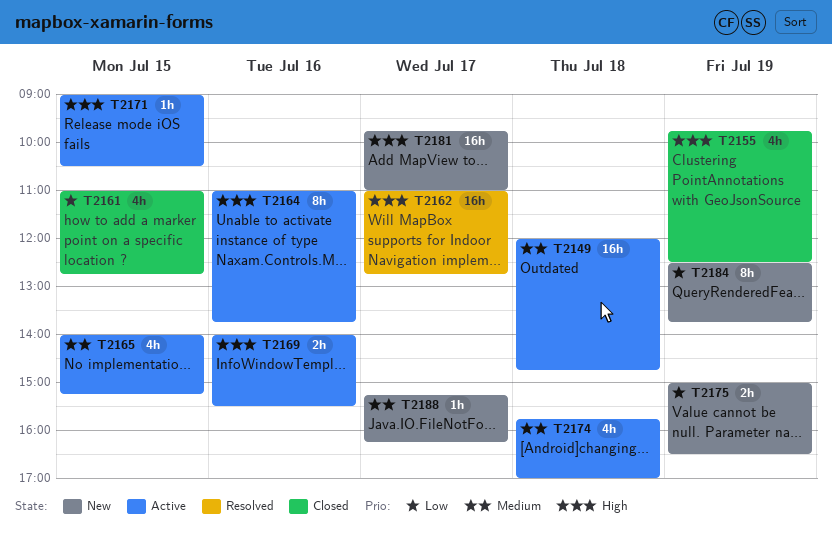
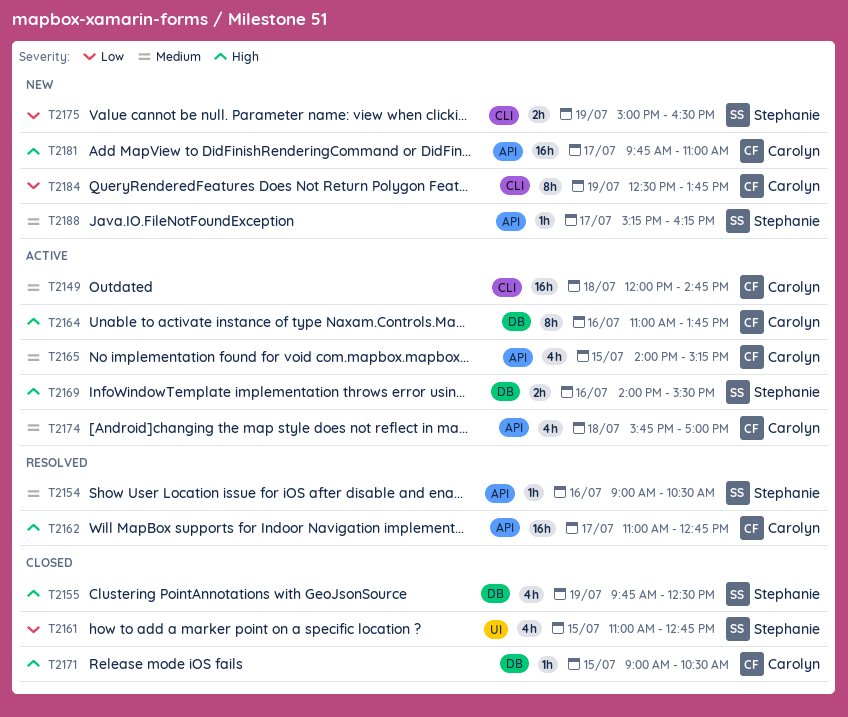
T2154: none -> present
T2171, status: Active -> Closed

